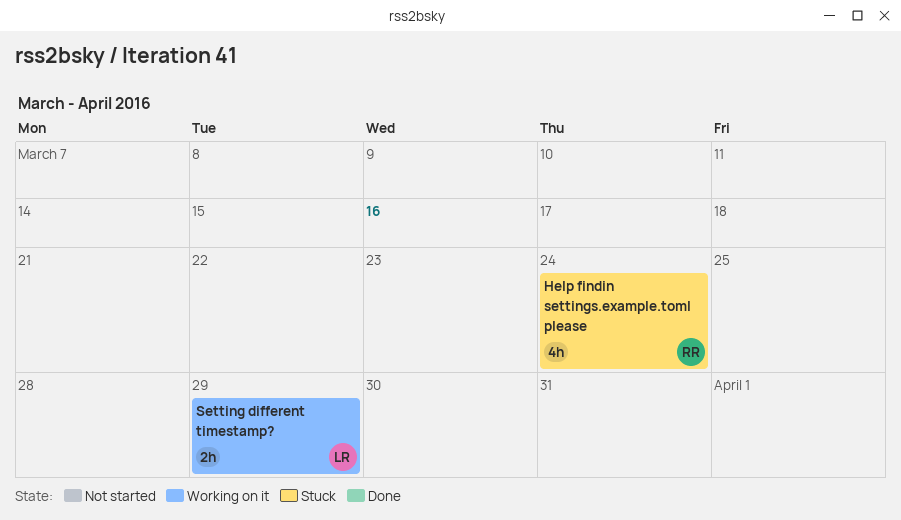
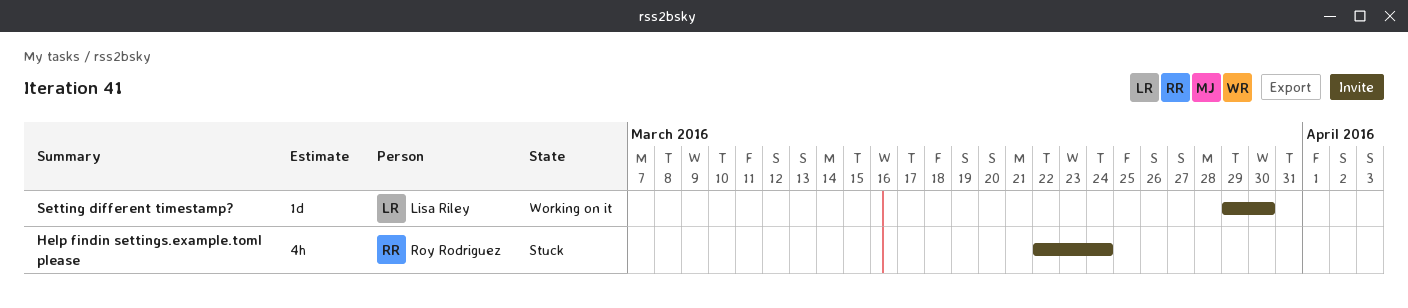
Setting different timestamp?, estimate: 2h -> 1d
Setting different timestamp?, due: Mar 29 -> Mar 30

